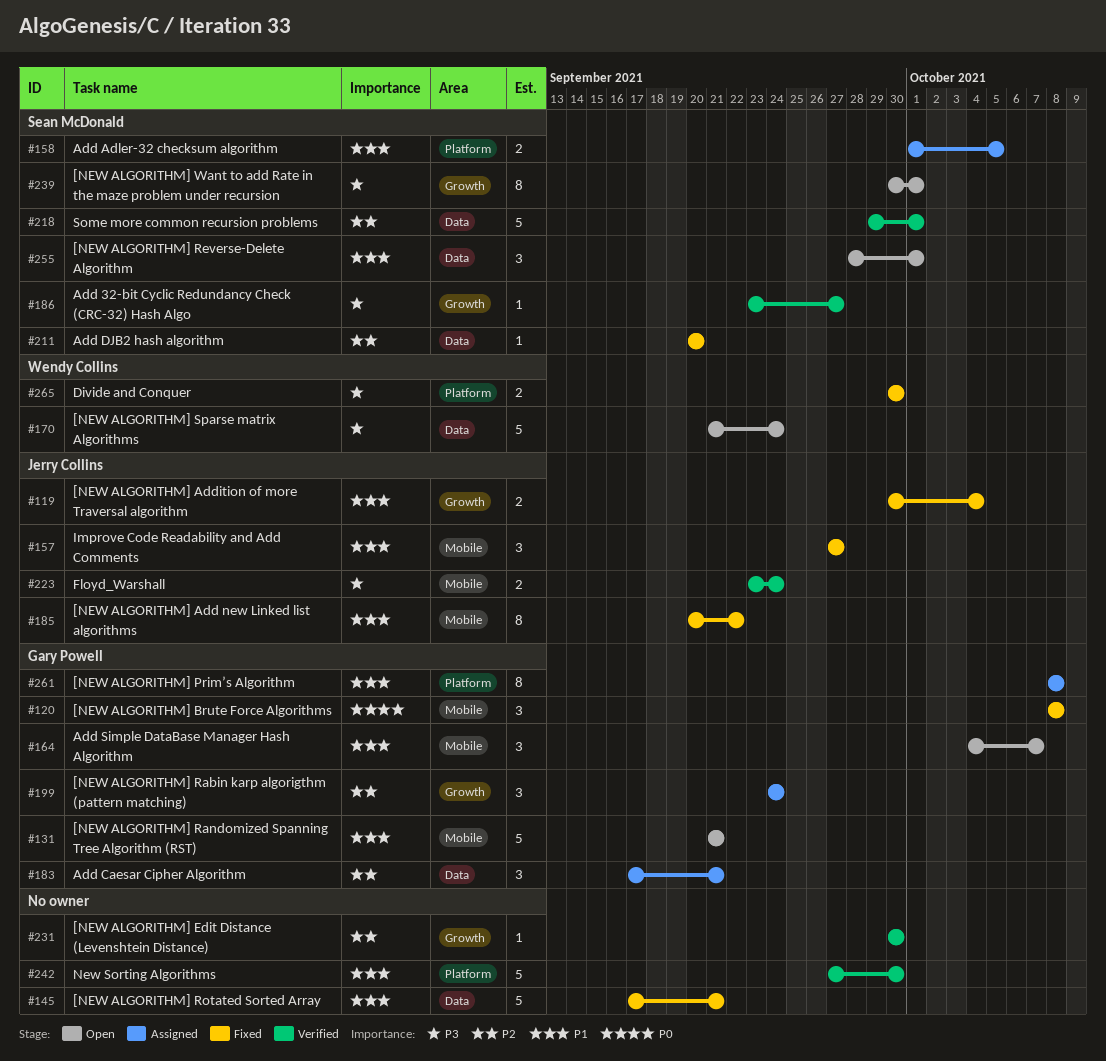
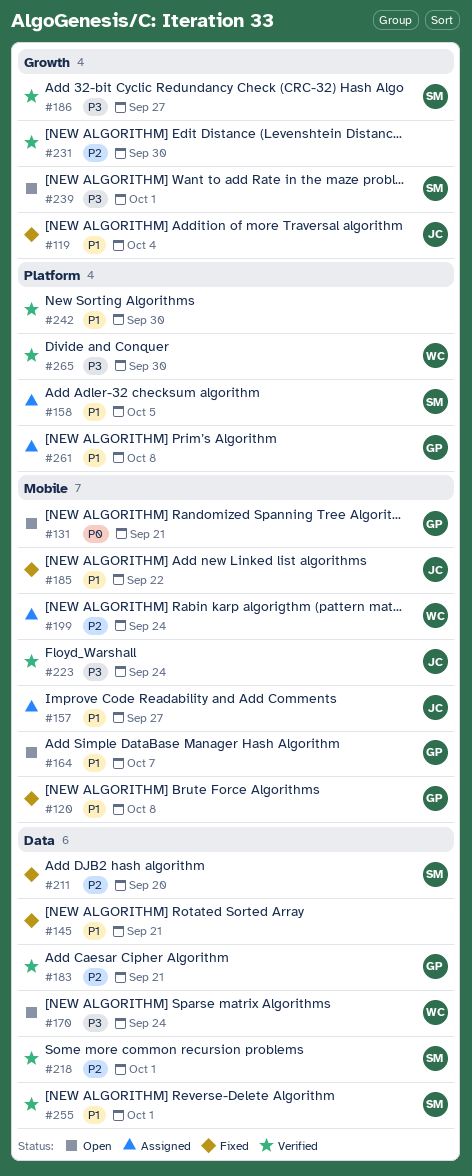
#120, priority: P0 -> P1
#131, priority: P1 -> P0
#157, status: Fixed -> Assigned
#183, status: Assigned -> Verified
#199, owner: Gary Powell -> Wendy Collins
#199, label: Growth -> Mobile
#255, status: Open -> Verified
#265, status: Fixed -> Verified

